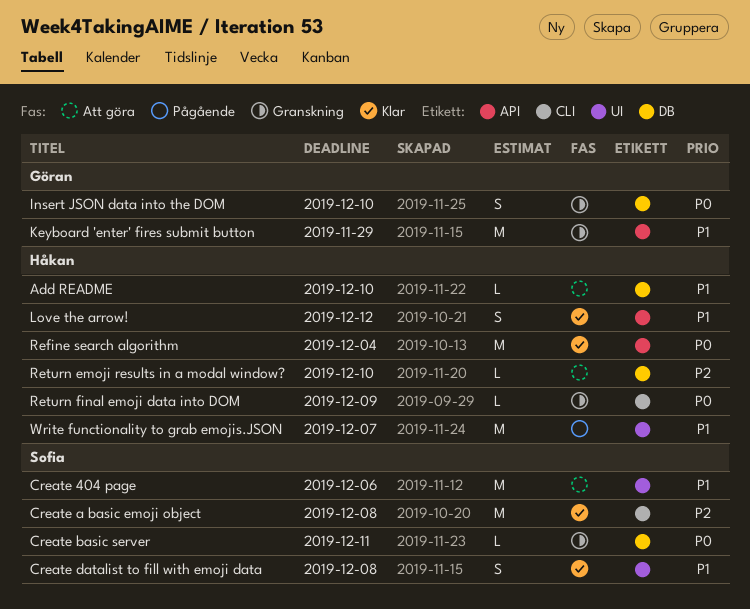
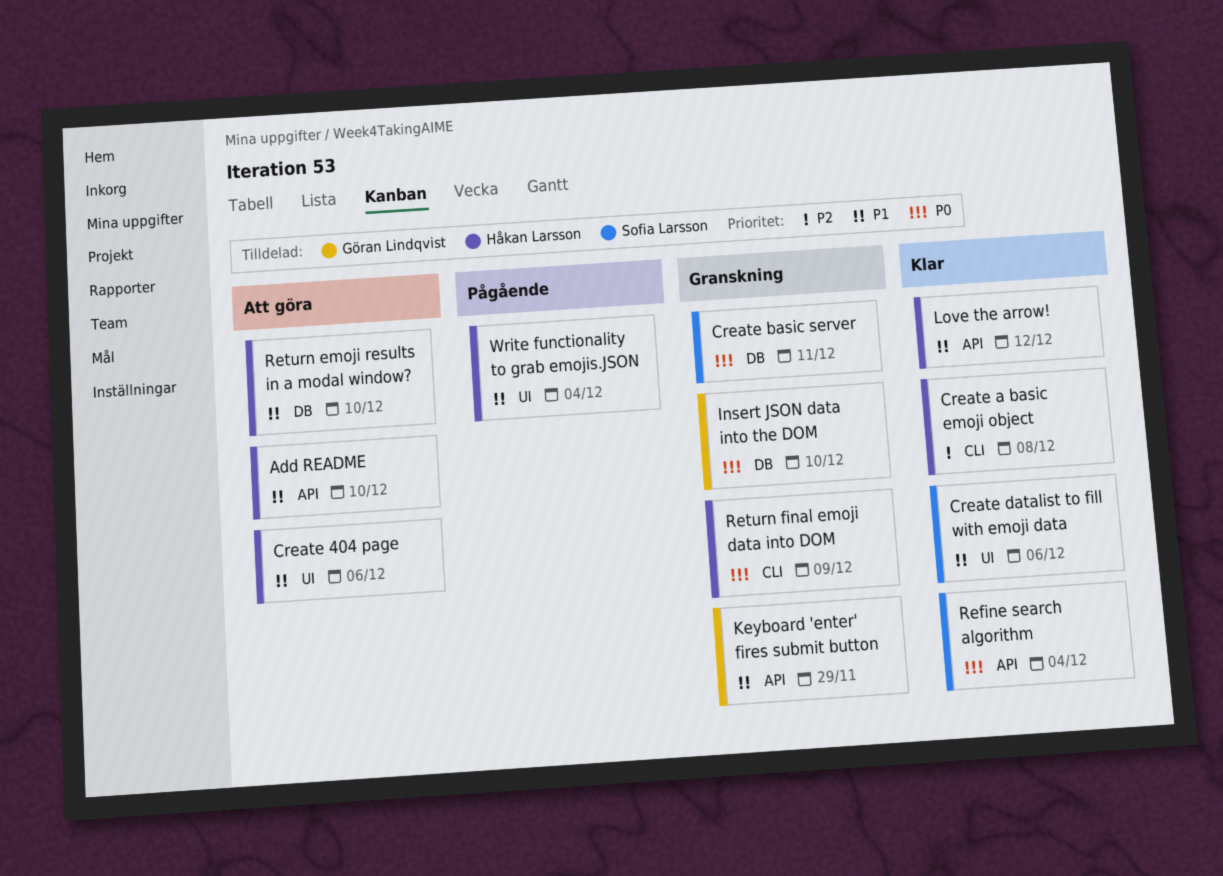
Add README, label: DB -> API
Create 404 page, owner: Sofia Larsson -> Håkan Larsson
Create a basic emoji object, owner: Sofia Larsson -> Håkan Larsson
Create datalist to fill with emoji data, due: Dec 8 -> Dec 6
Refine search algorithm, owner: Håkan Larsson -> Sofia Larsson
Return emoji results in a modal window?, priority: P2 -> P1
Write functionality to grab emojis.JSON, due: Dec 7 -> Dec 4

